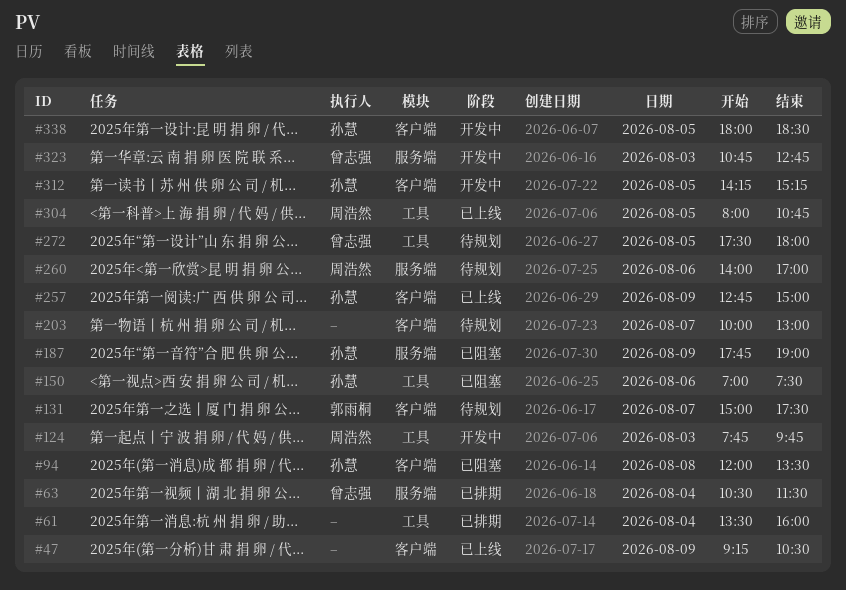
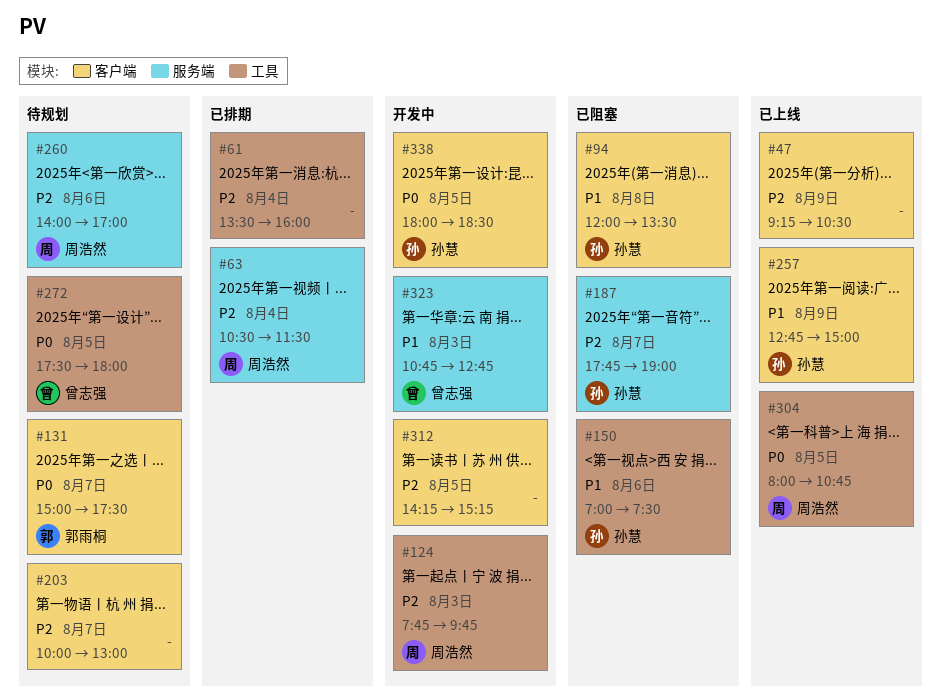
#63, owner: 曾志强 -> 周浩然
#187, day: Aug 9 -> Aug 7
#312, owner: 孙慧 -> none

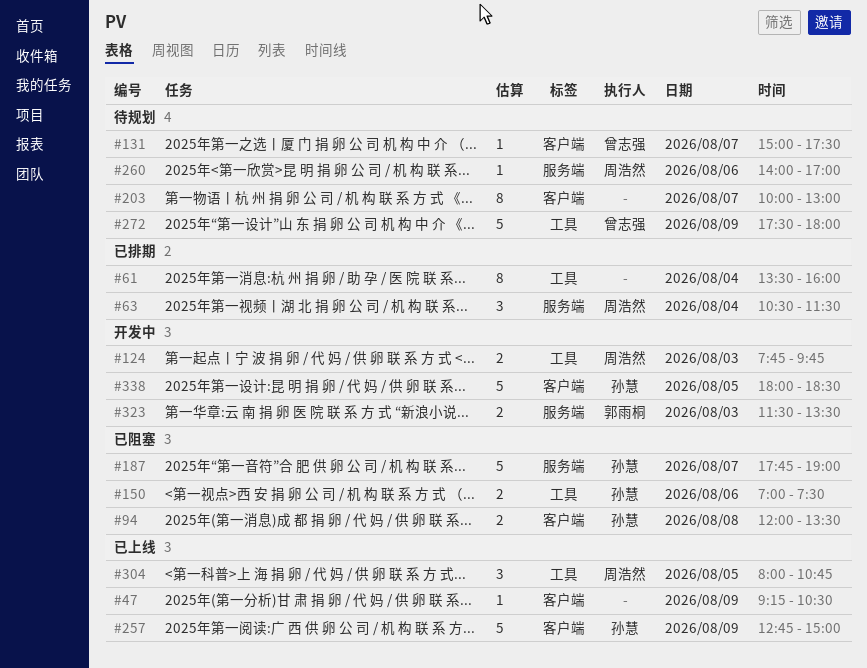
#131, owner: 郭雨桐 -> 曾志强
#272, day: Aug 5 -> Aug 9
#312: present -> none
#323, owner: 曾志强 -> 郭雨桐
#323, begins: 10:45 -> 11:30
#323, ends: 12:45 -> 13:30

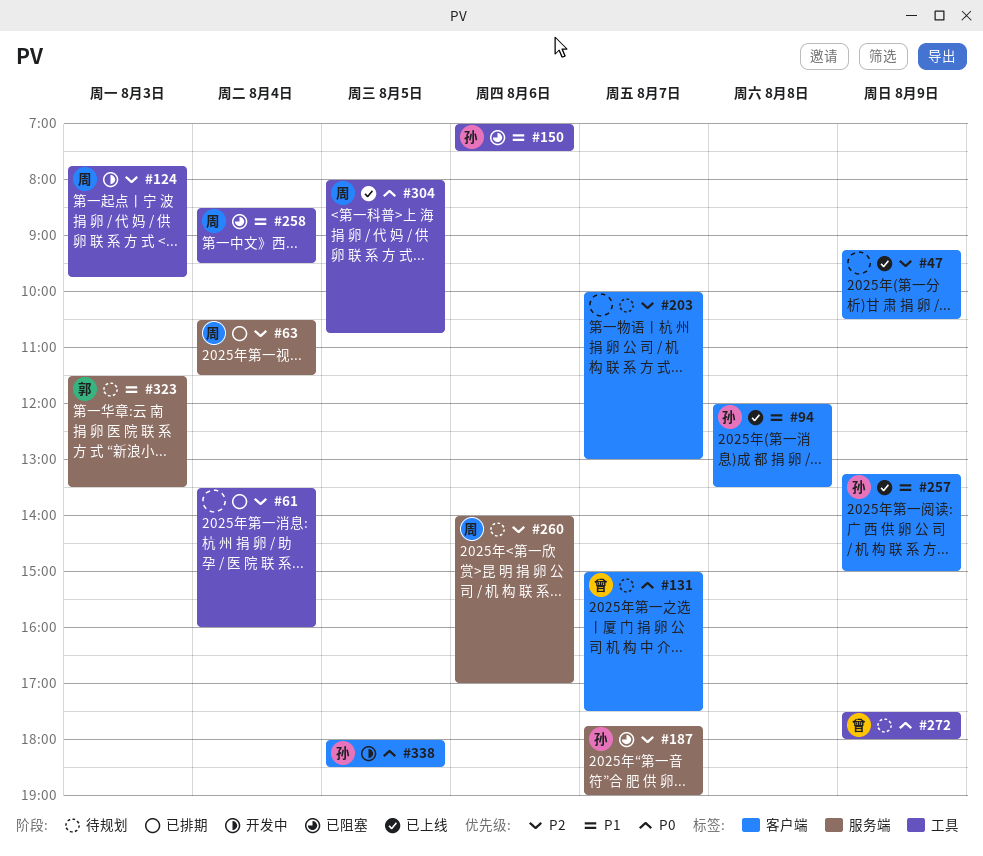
#94, status: 已阻塞 -> 已上线
#257, begins: 12:45 -> 13:15
#258: none -> present
#323, status: 开发中 -> 待规划

